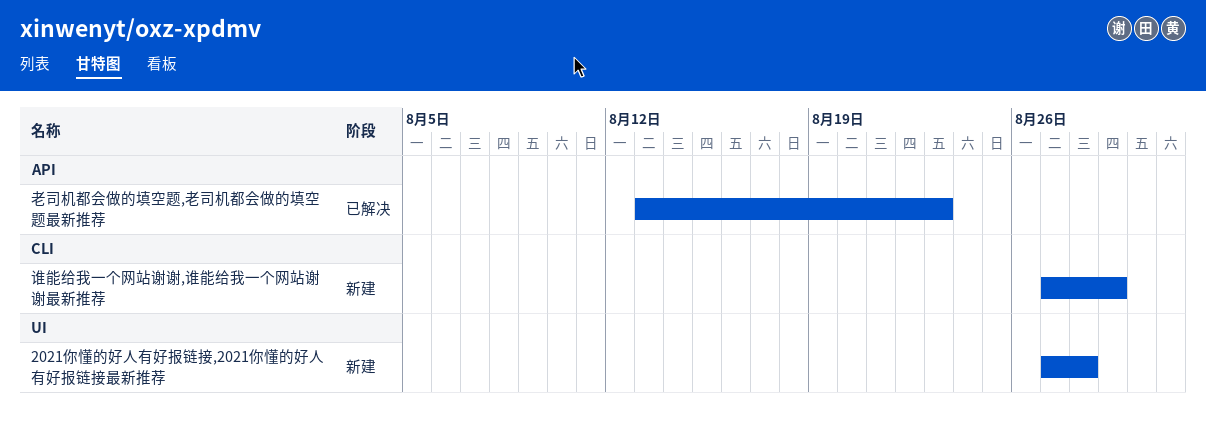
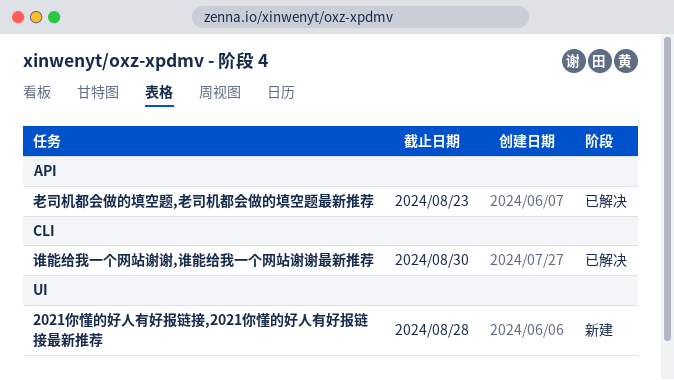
谁能给我一个网站谢谢,谁能给我一个网站谢谢最新推荐, status: 新建 -> 已解决
谁能给我一个网站谢谢,谁能给我一个网站谢谢最新推荐, due: Aug 29 -> Aug 30

